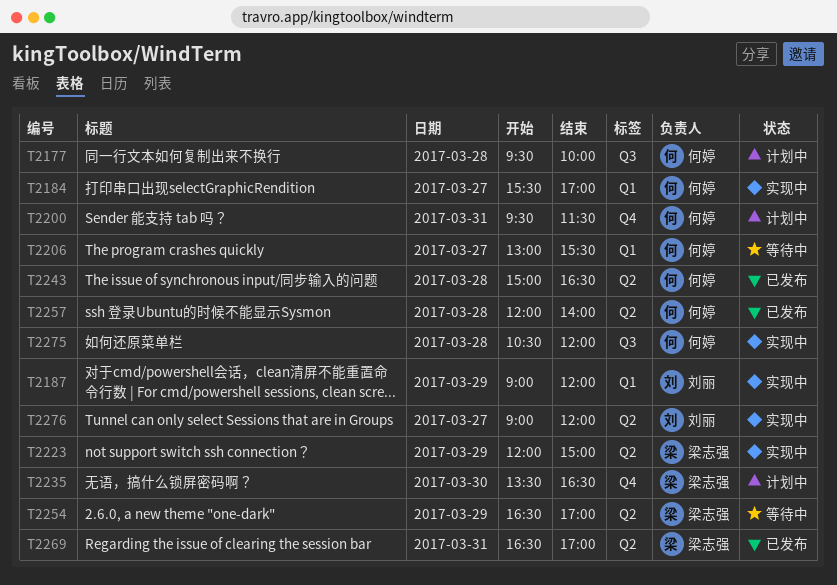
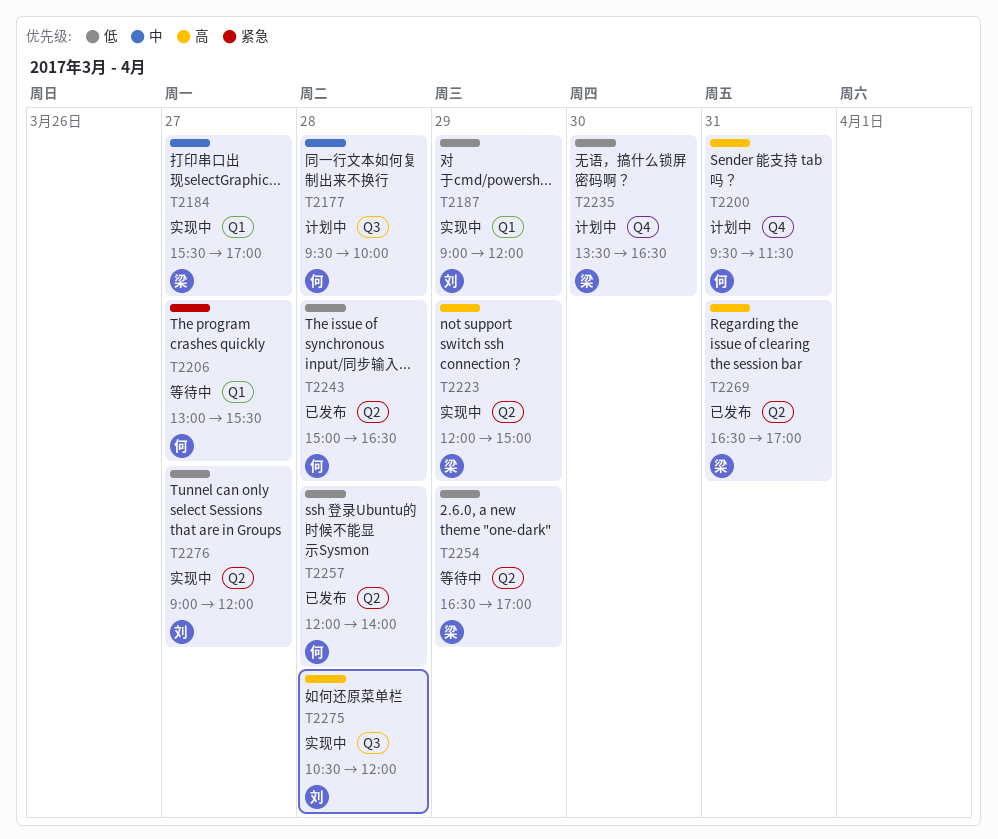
T2184, owner: 何婷 -> 梁志强
T2275, owner: 何婷 -> 刘丽

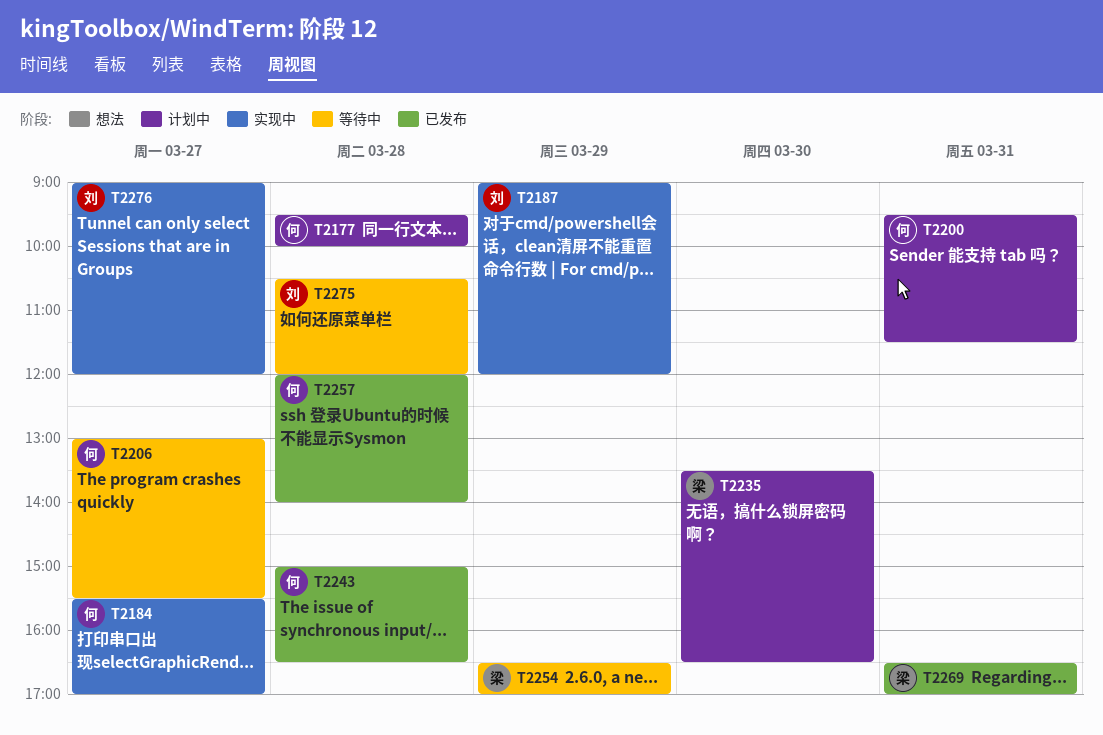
T2184, owner: 梁 -> 何
T2223: present -> none
T2275, status: 实现中 -> 等待中

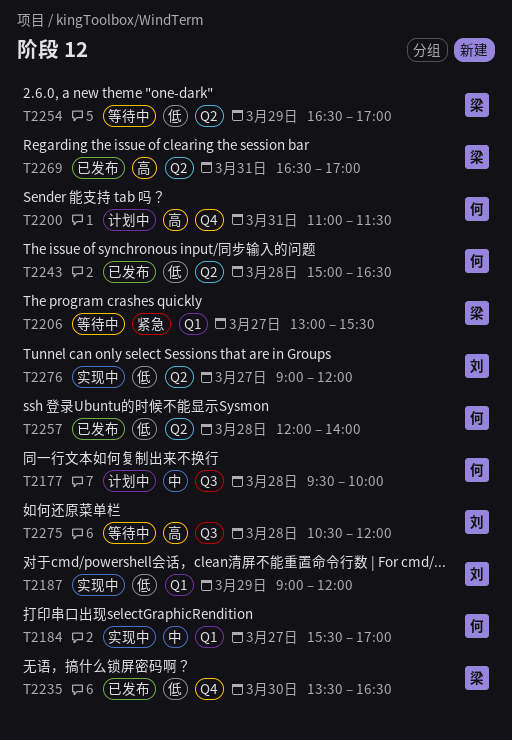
T2200, begins: 09:30 -> 11:00
T2206, owner: 何 -> 梁
T2235, status: 计划中 -> 已发布

